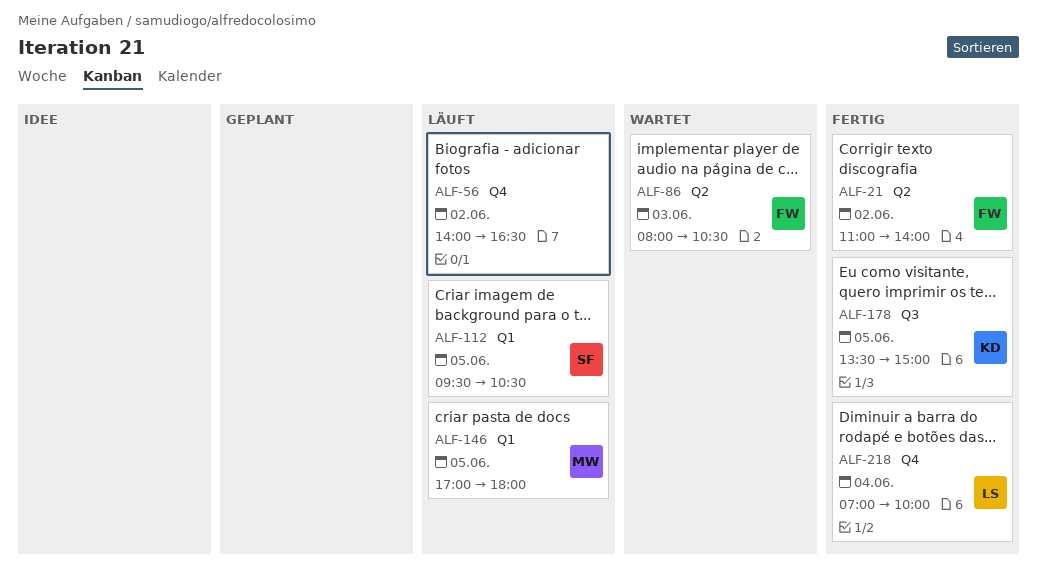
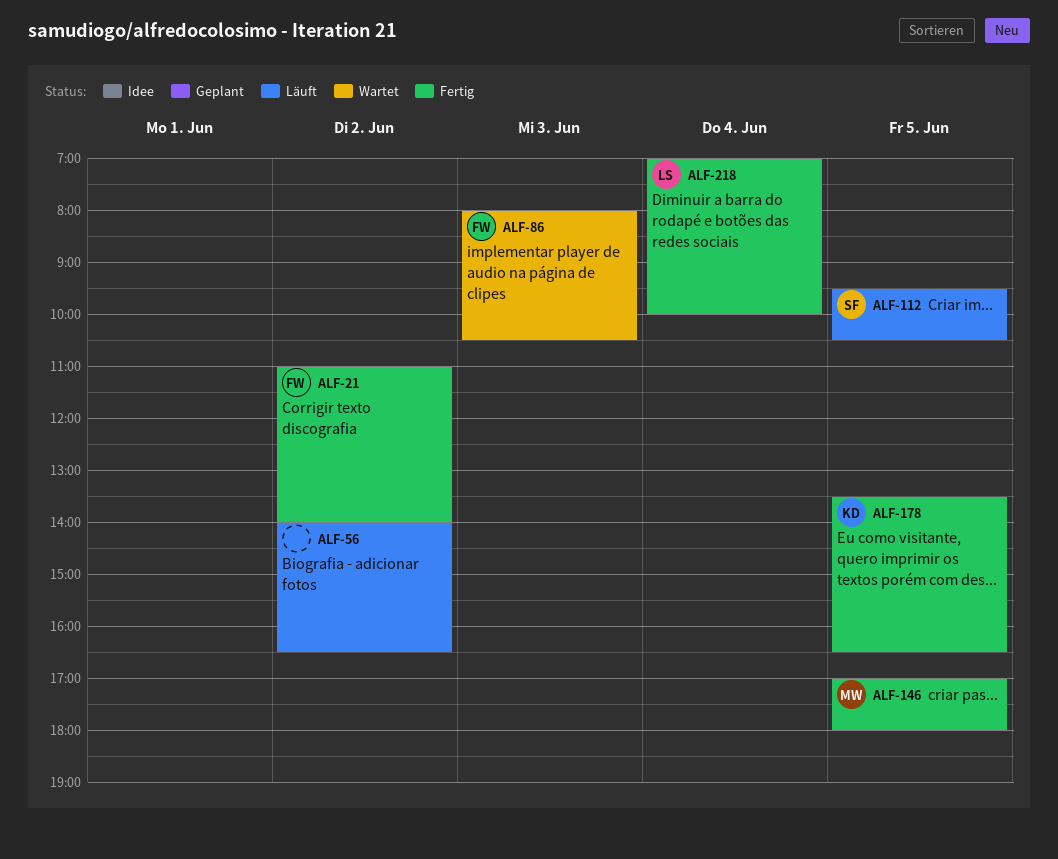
ALF-146, status: Läuft -> Fertig
ALF-178, ends: 15:00 -> 16:30

